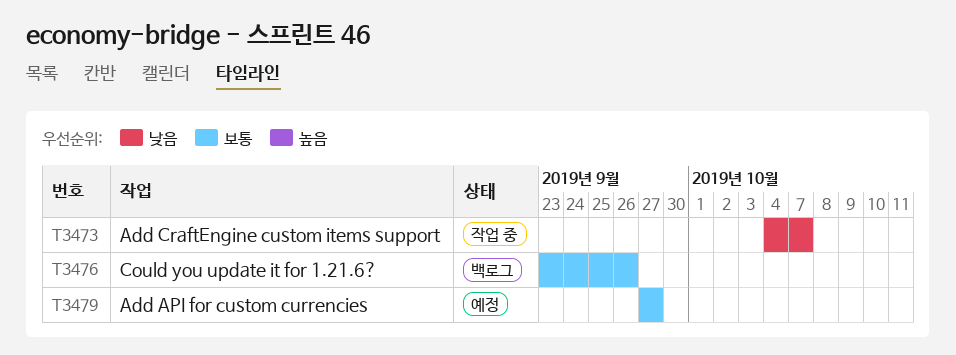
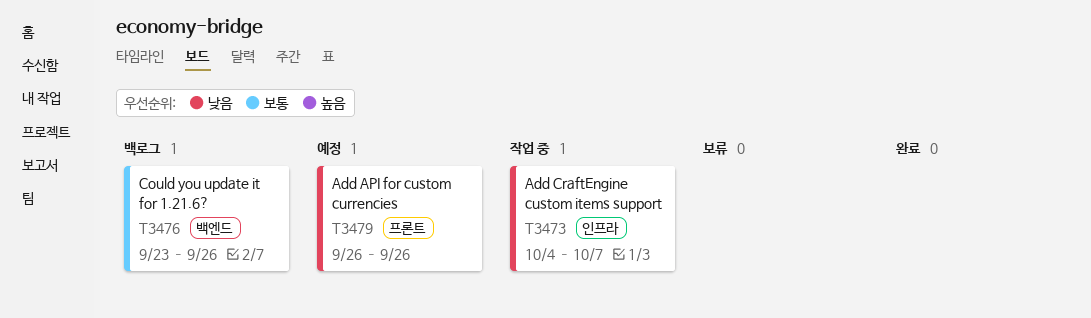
T3479, priority: 보통 -> 낮음
T3479, start: Sep 27 -> Sep 26
T3479, due: Sep 27 -> Sep 26

